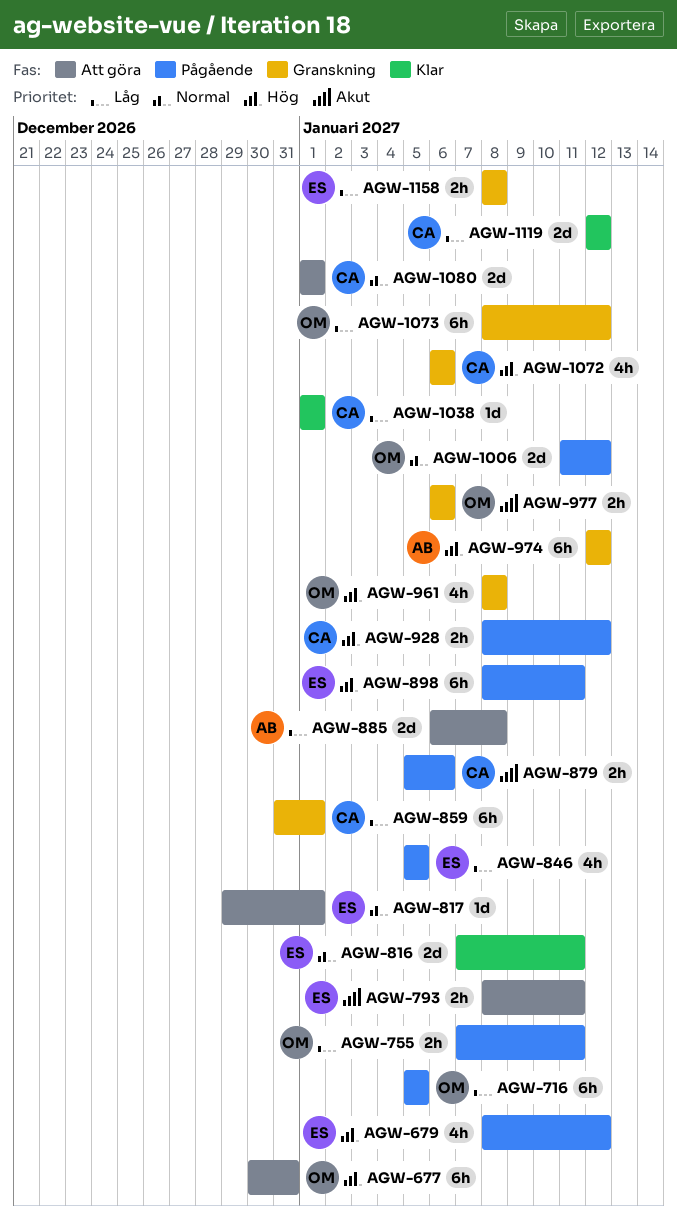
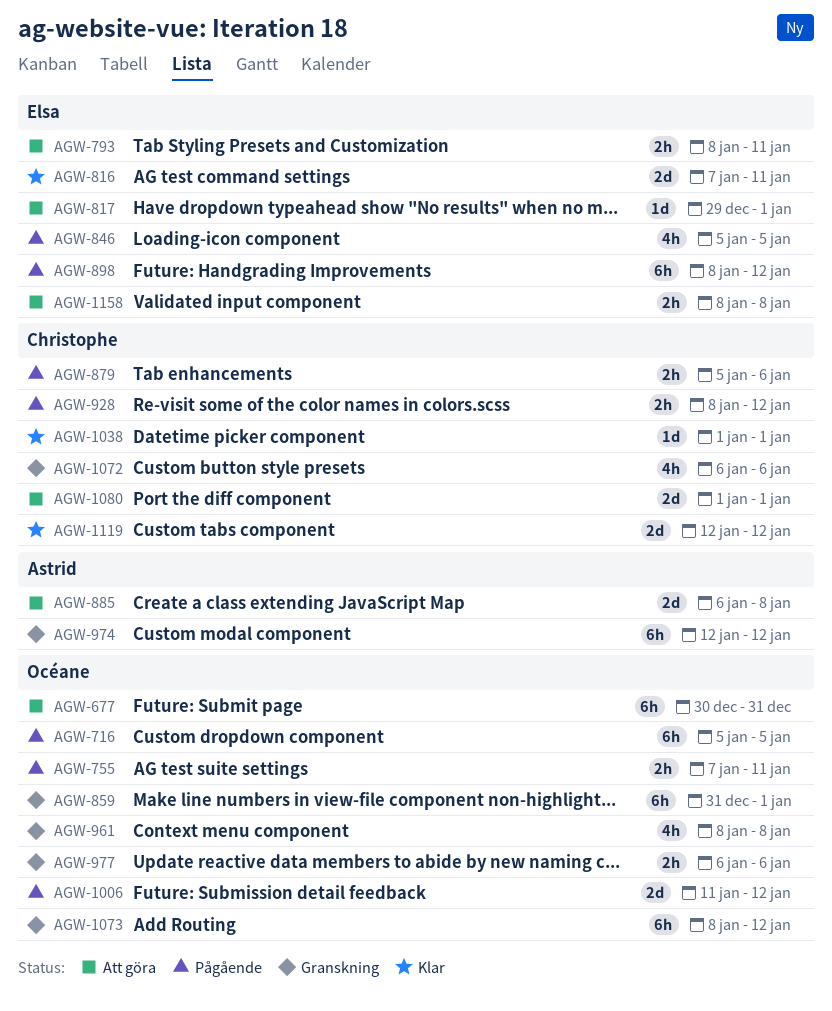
AGW-679: present -> none
AGW-859, owner: Christophe -> Océane
AGW-898, due: Jan 11 -> Jan 12
AGW-1158, status: Granskning -> Att göra

